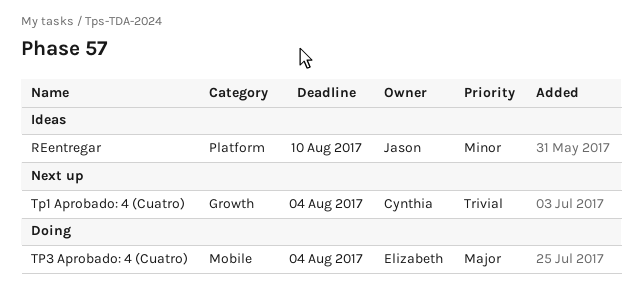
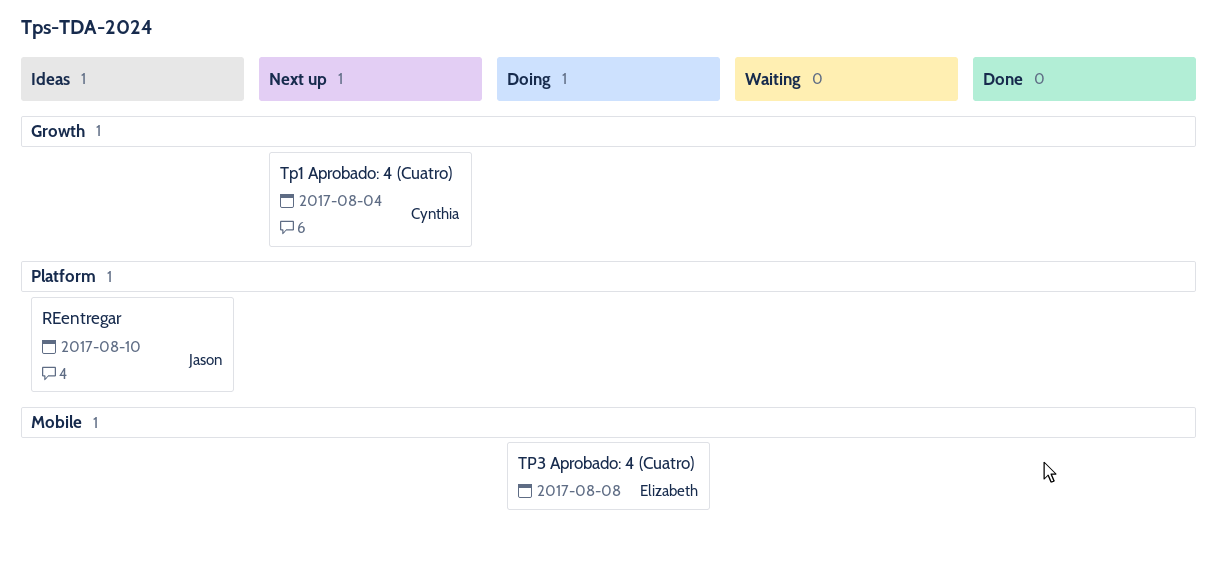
TP3 Aprobado: 4 (Cuatro), due: Aug 4 -> Aug 8

